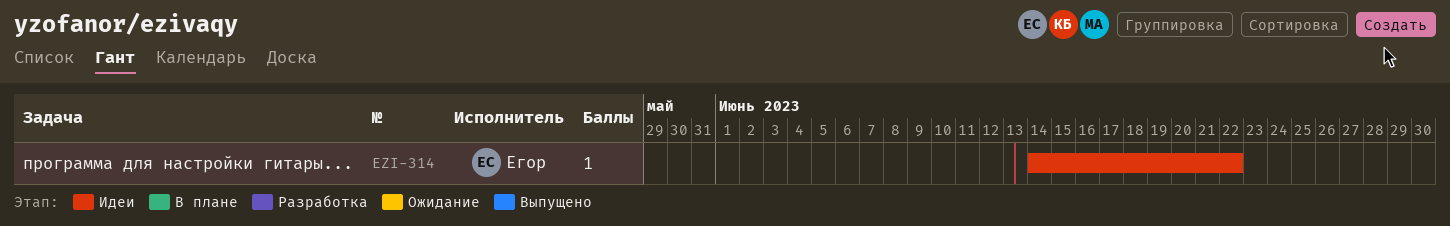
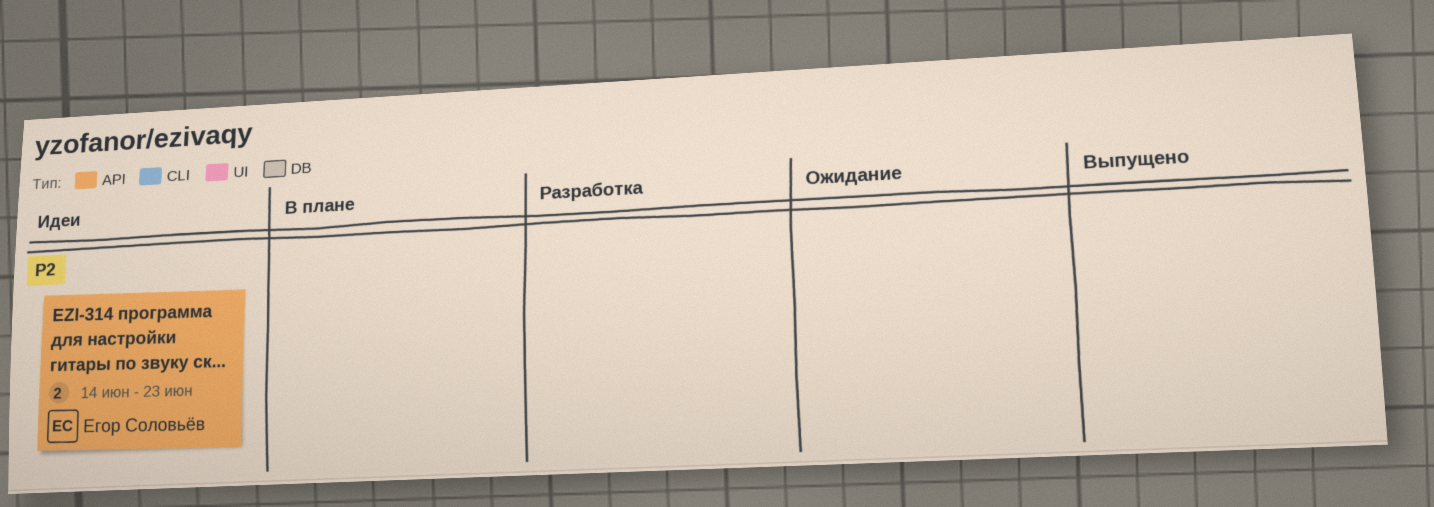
EZI-314, estimate: 1 -> 2
EZI-314, due: Jun 22 -> Jun 23

